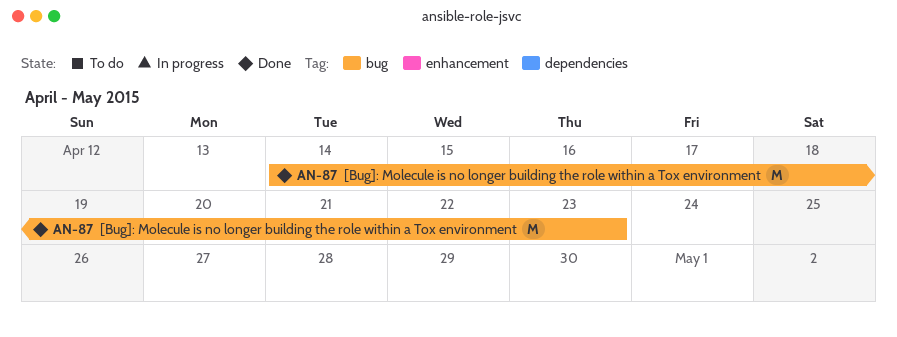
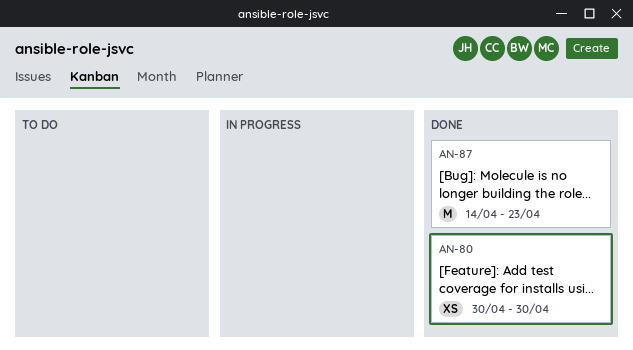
AN-80: none -> present

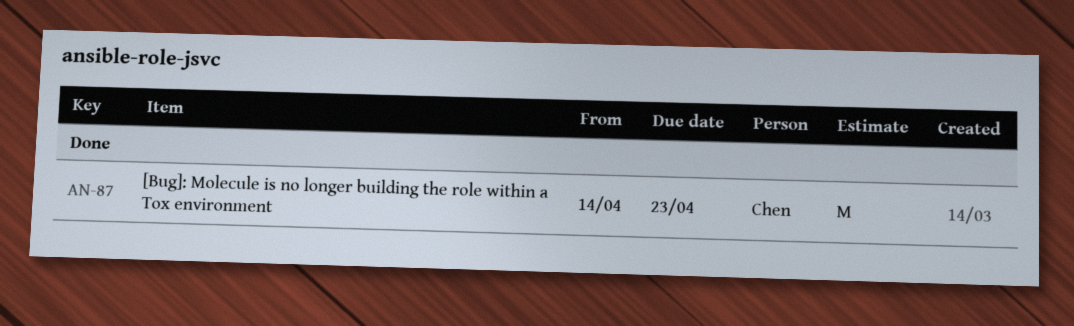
AN-80: present -> none

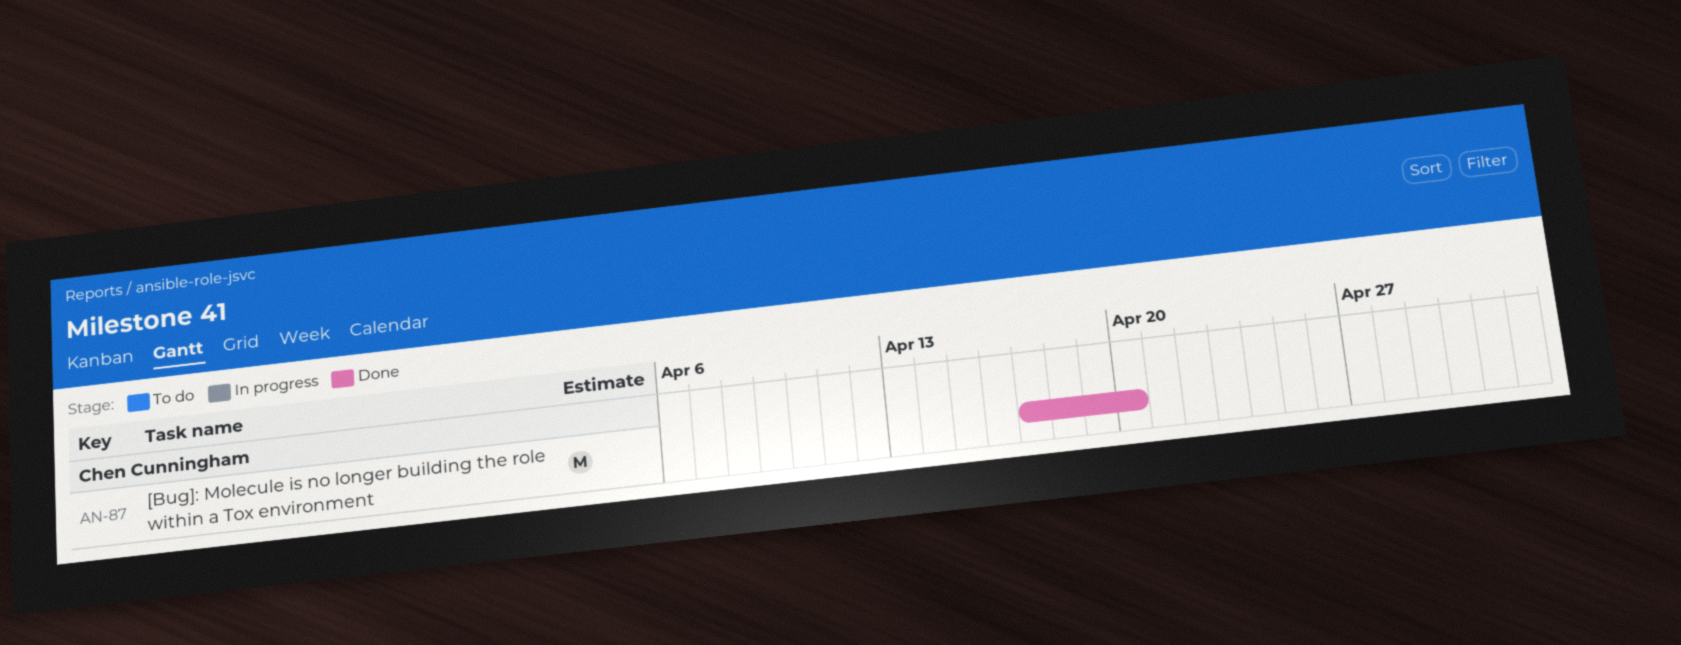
AN-87, start: Apr 14 -> Apr 17
AN-87, due: Apr 23 -> Apr 20

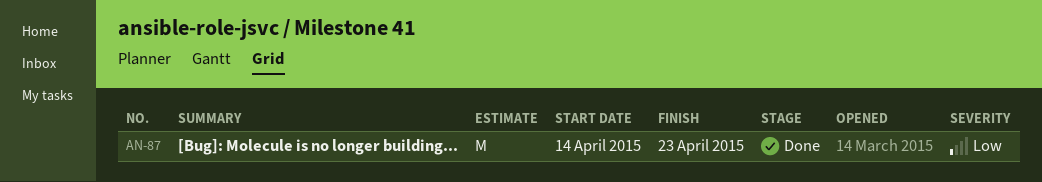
AN-87, start: Apr 17 -> Apr 14
AN-87, due: Apr 20 -> Apr 23

